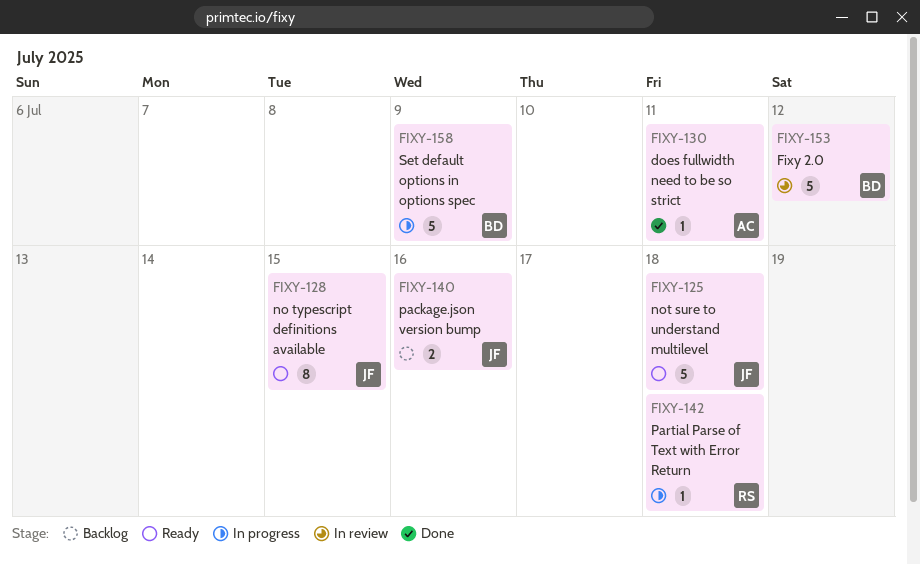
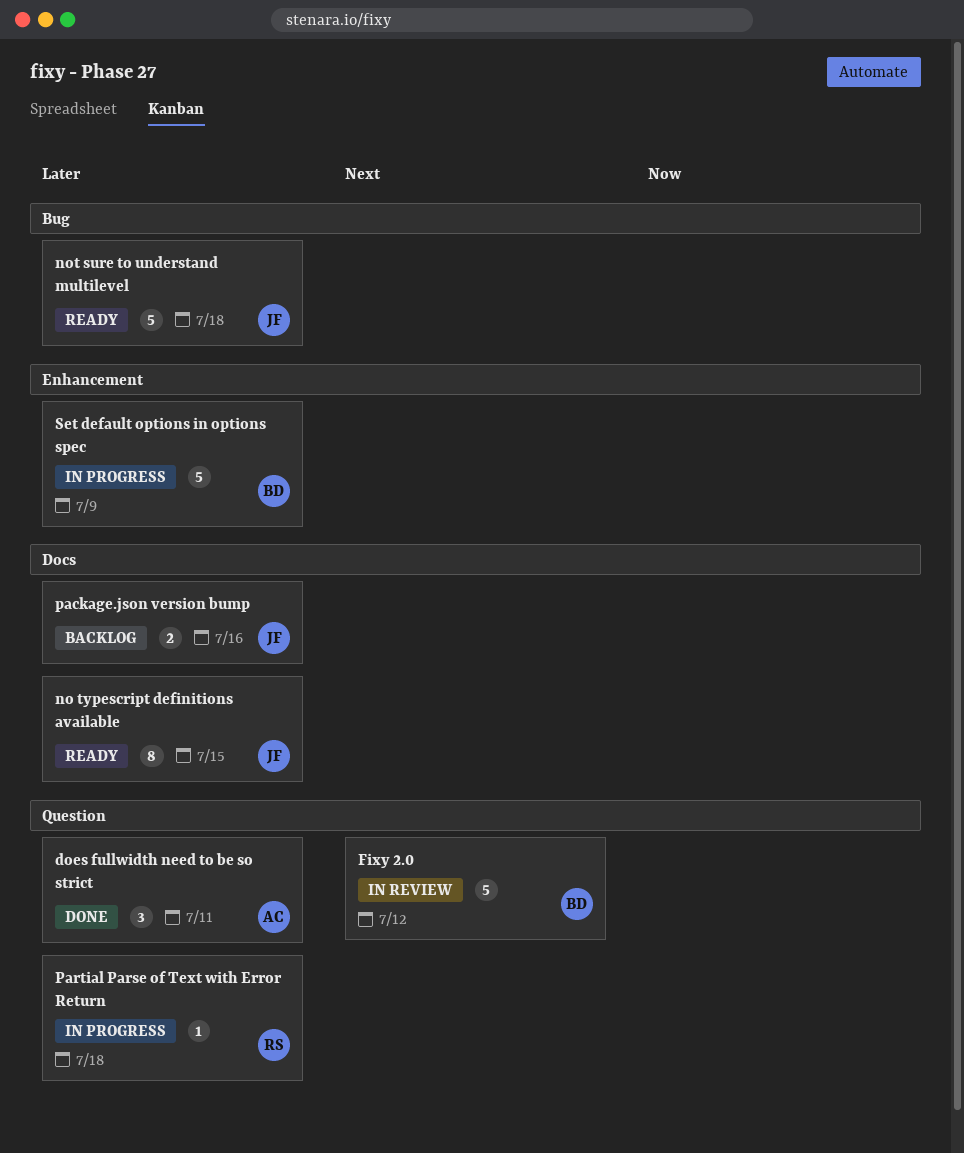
does fullwidth need to be so strict, estimate: 1 -> 3

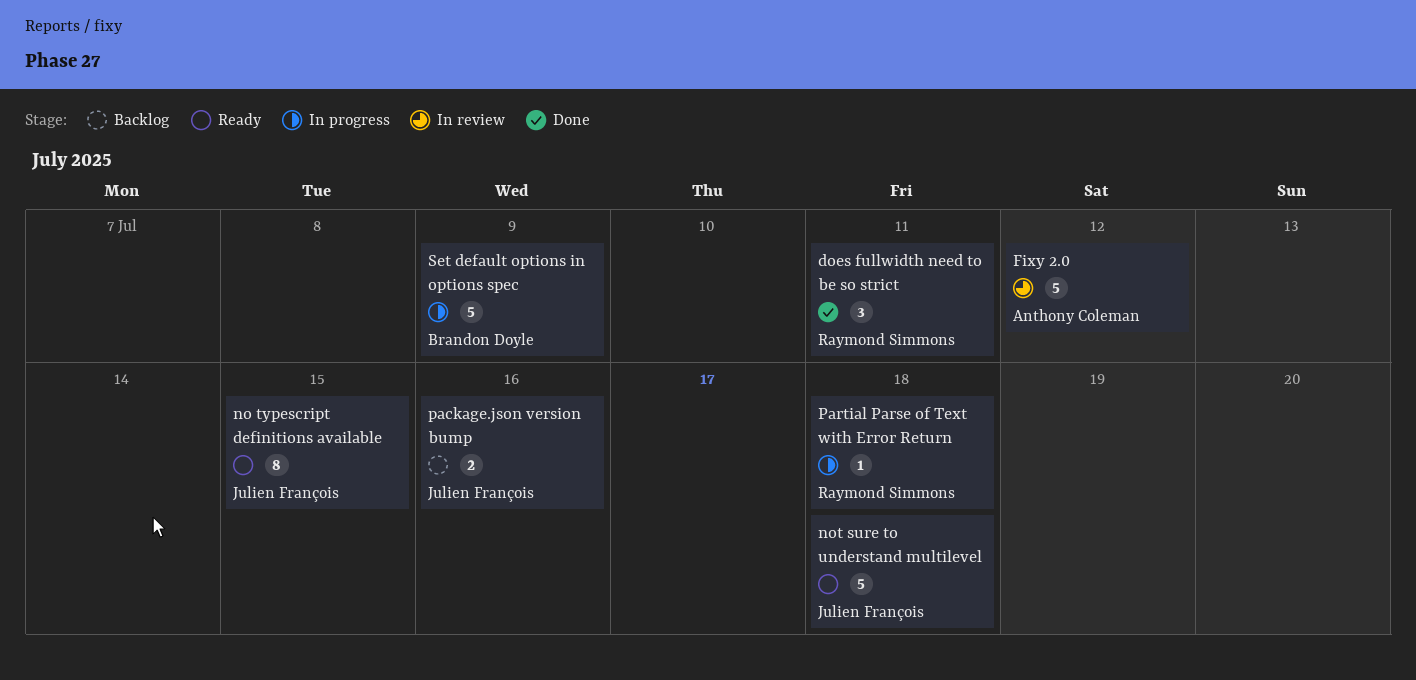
does fullwidth need to be so strict, owner: Anthony Coleman -> Raymond Simmons
Fixy 2.0, owner: Brandon Doyle -> Anthony Coleman

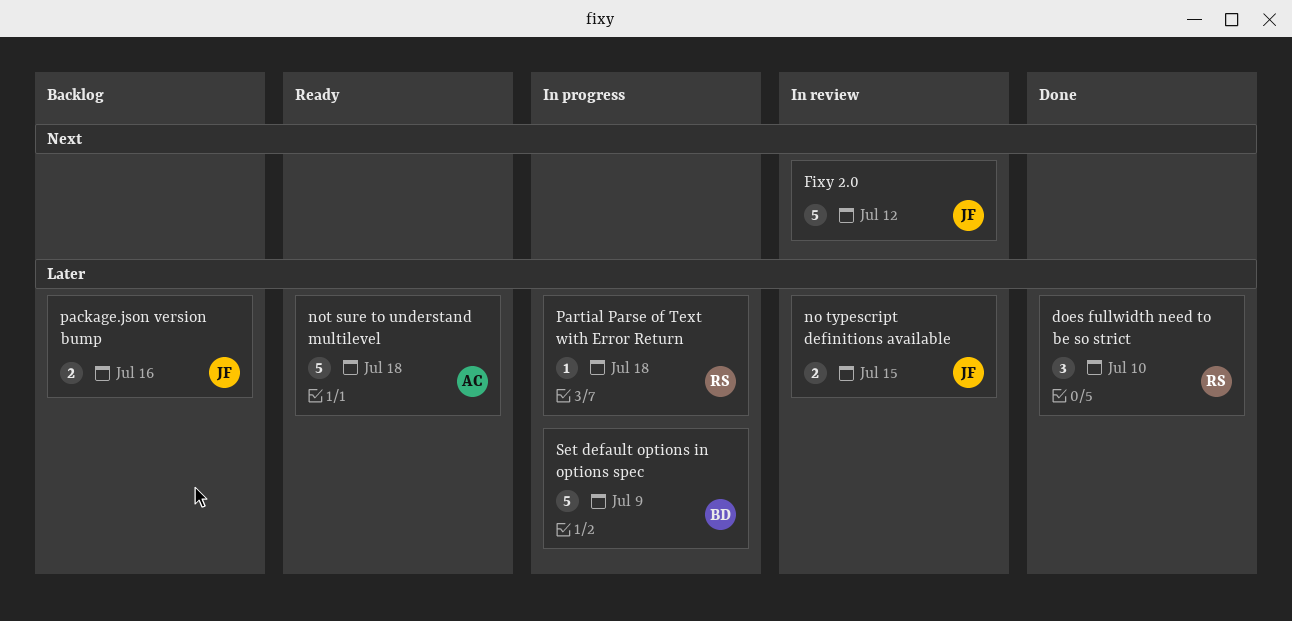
does fullwidth need to be so strict, due: Jul 11 -> Jul 10
Fixy 2.0, owner: Anthony Coleman -> Julien François
no typescript definitions available, status: Ready -> In review
no typescript definitions available, estimate: 8 -> 2
not sure to understand multilevel, owner: Julien François -> Anthony Coleman

